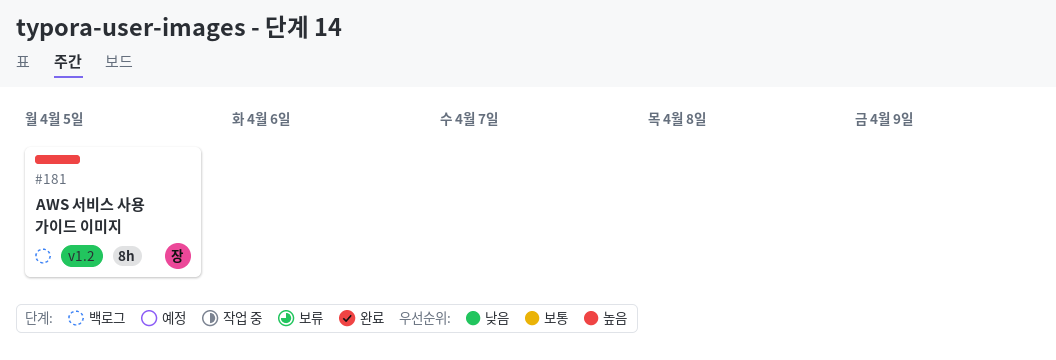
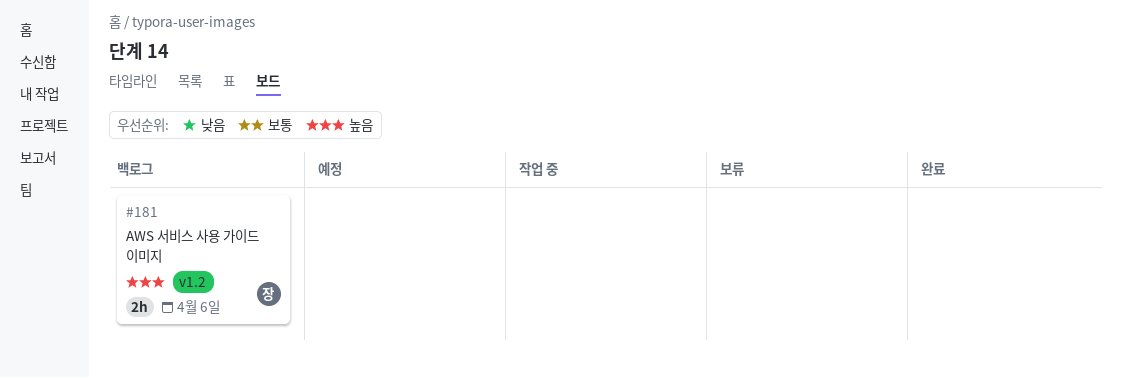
#181, estimate: 8h -> 2h
#181, due: Apr 5 -> Apr 6

